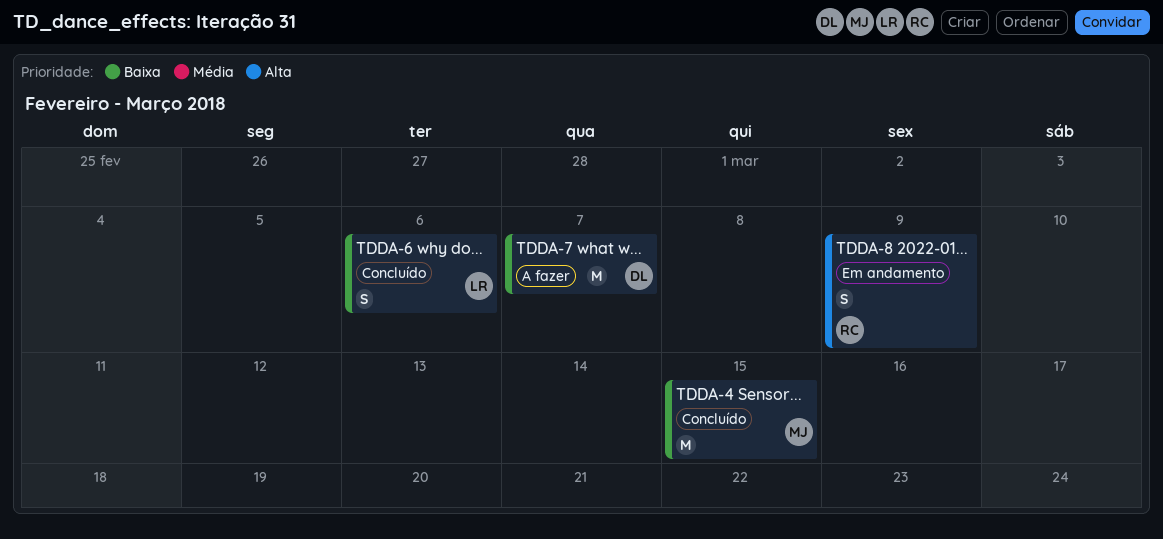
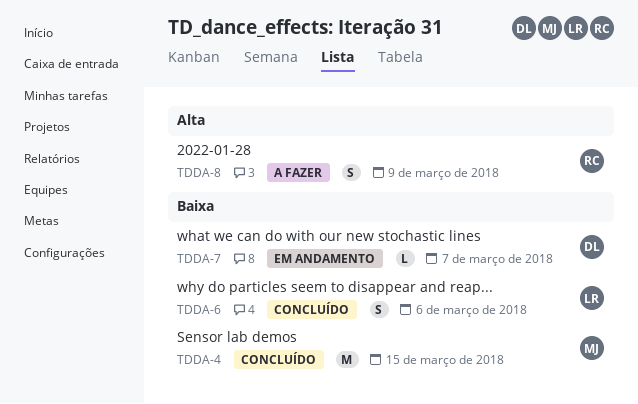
TDDA-7, status: A fazer -> Em andamento
TDDA-7, estimate: M -> L
TDDA-8, status: Em andamento -> A fazer

